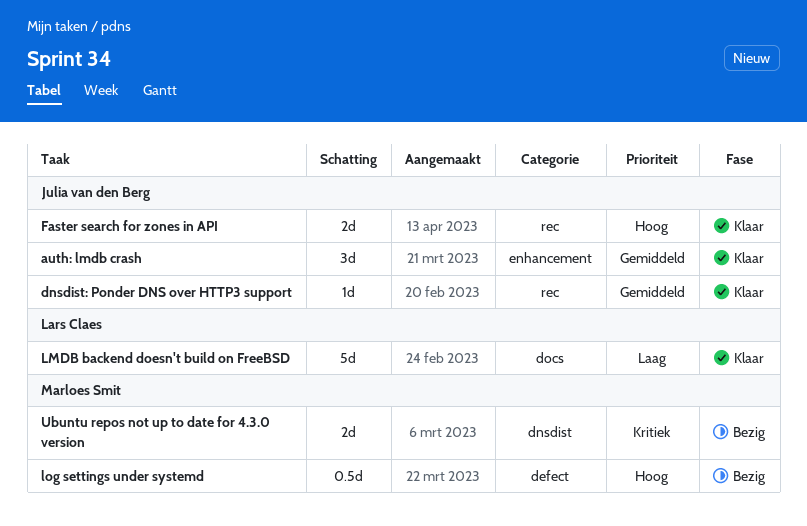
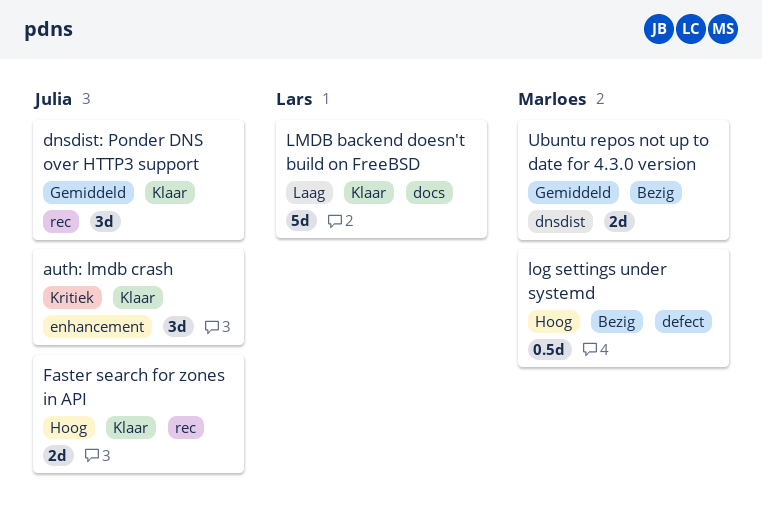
auth: lmdb crash, priority: Gemiddeld -> Kritiek
dnsdist: Ponder DNS over HTTP3 support, estimate: 1d -> 3d
Ubuntu repos not up to date for 4.3.0 version, priority: Kritiek -> Gemiddeld

